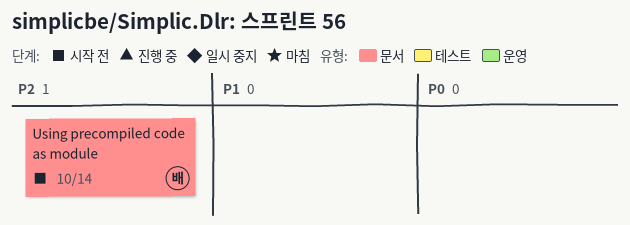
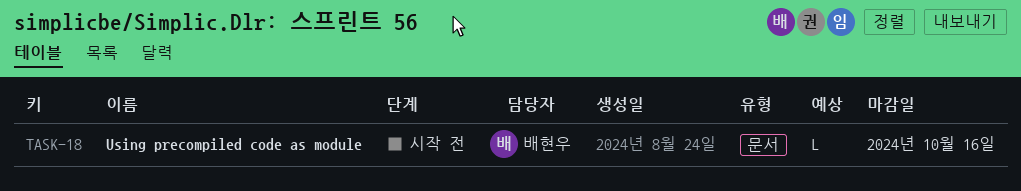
Using precompiled code as module, due: Oct 14 -> Oct 16

